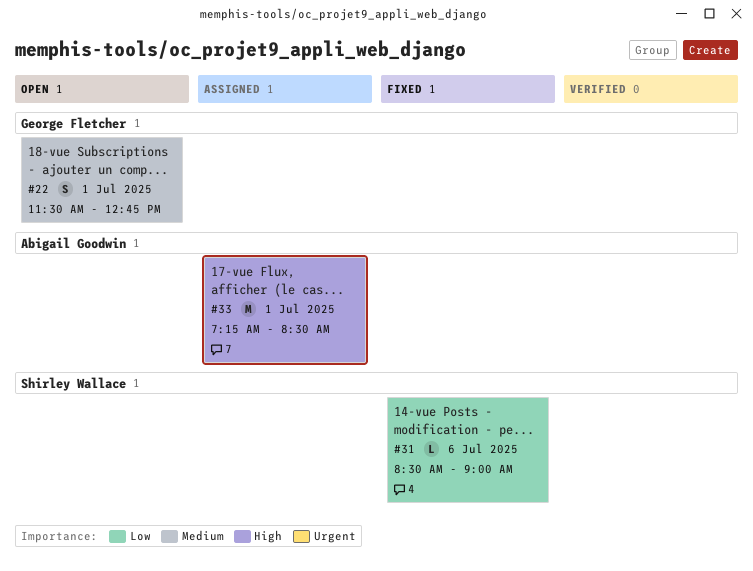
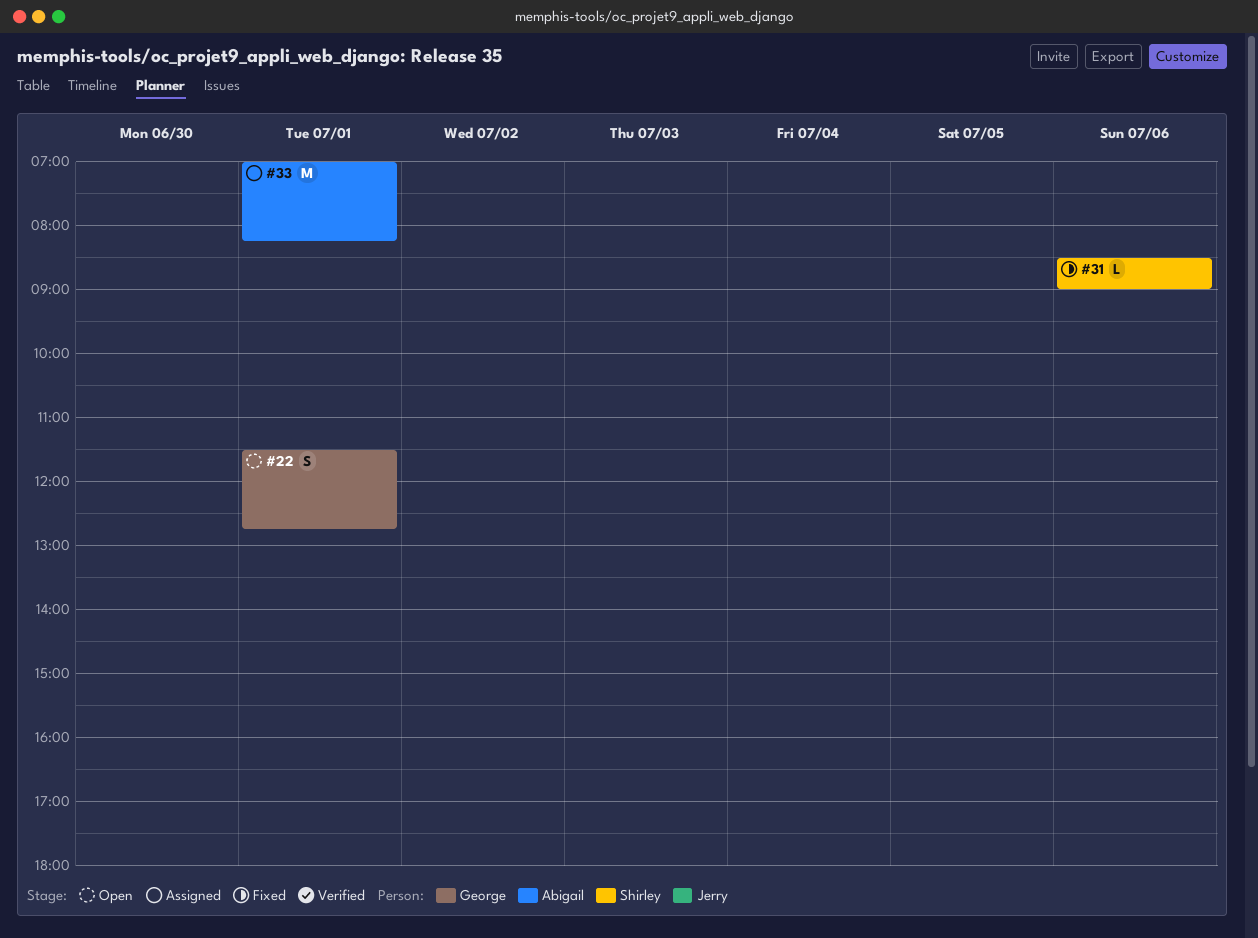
#33, begins: 07:15 -> 07:00
#33, ends: 08:30 -> 08:15

